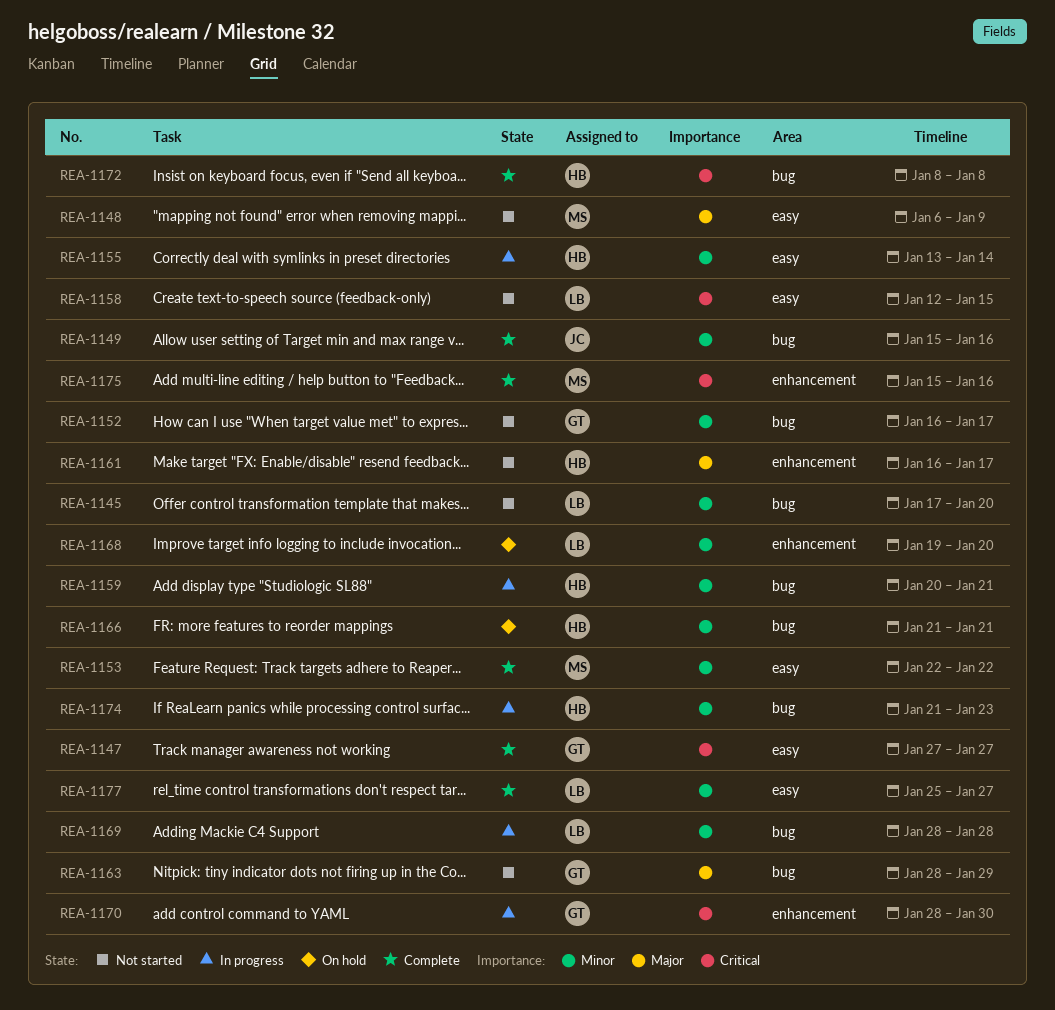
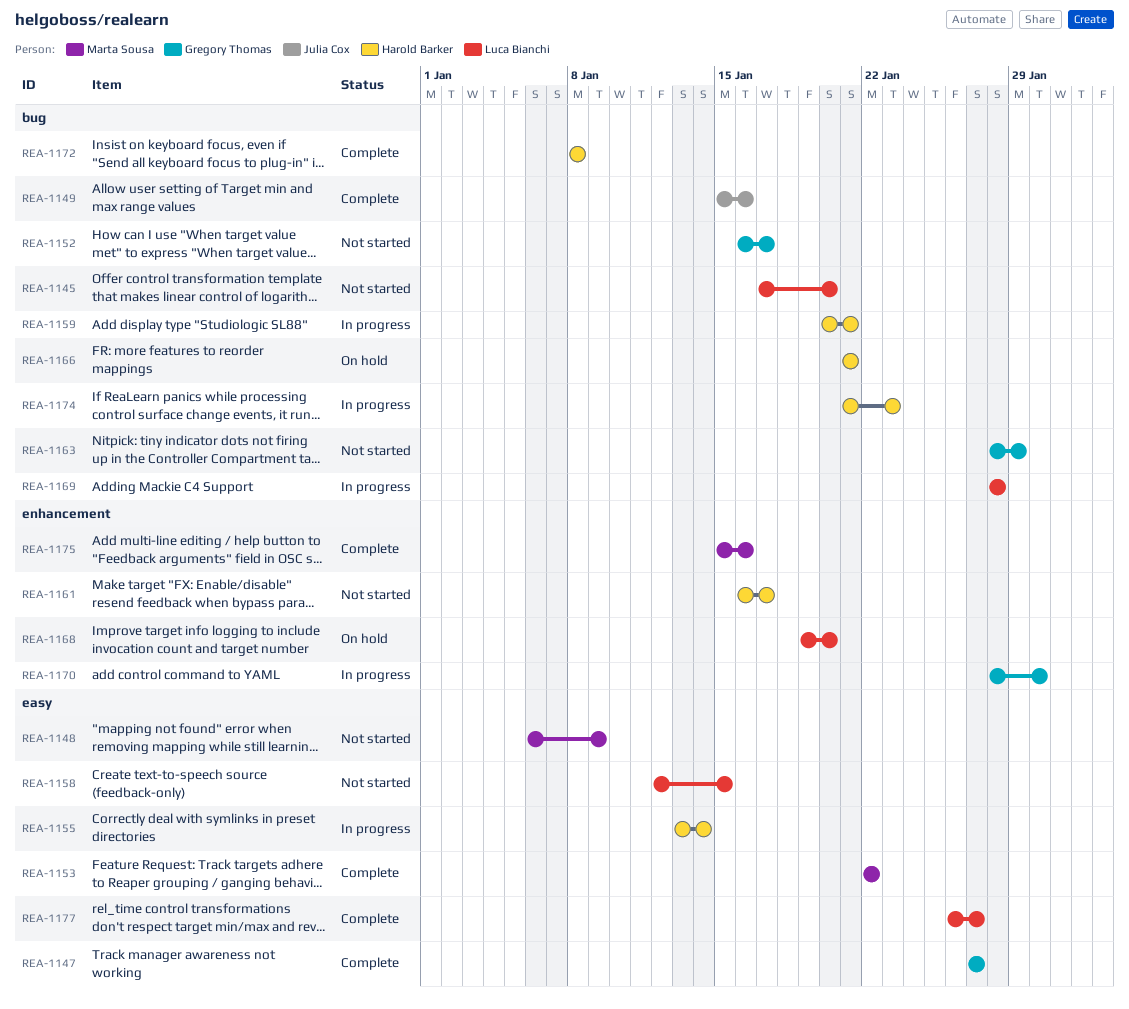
REA-1177, start: Jan 25 -> Jan 26

